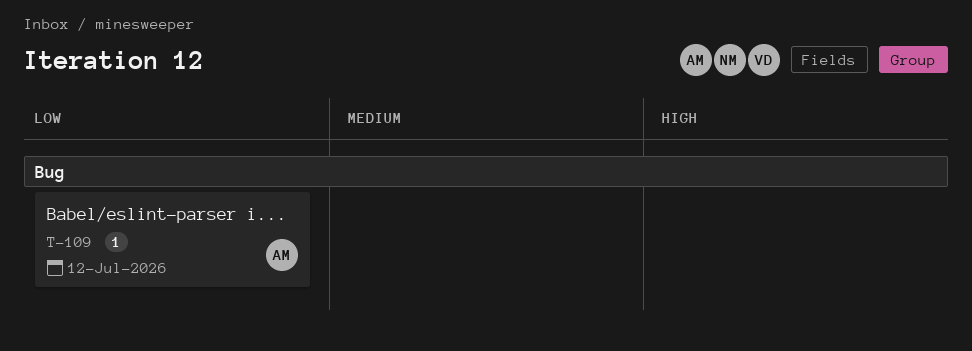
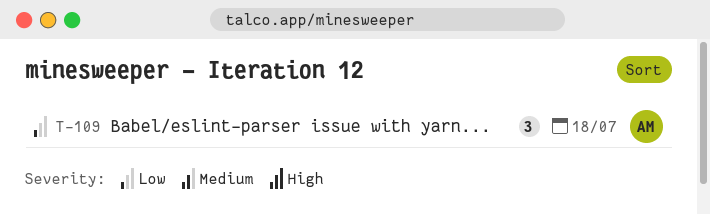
T-109, estimate: 1 -> 3
T-109, due: Jul 12 -> Jul 18

